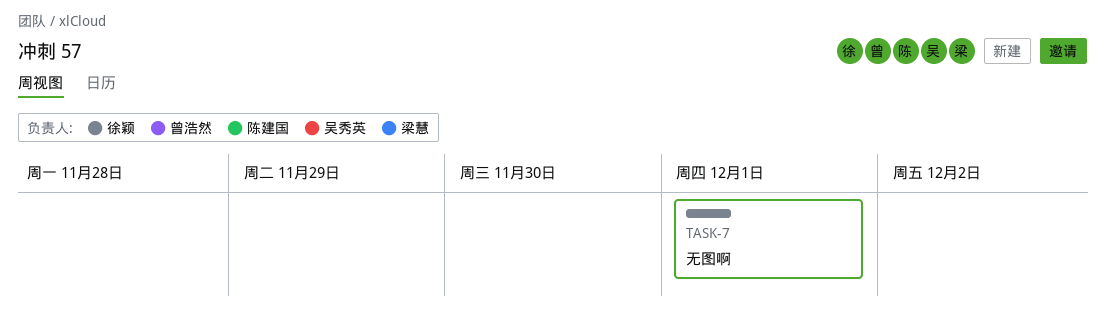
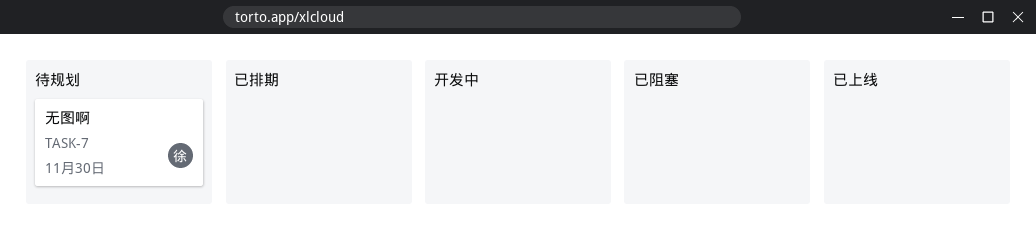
TASK-7, due: Dec 1 -> Nov 30

